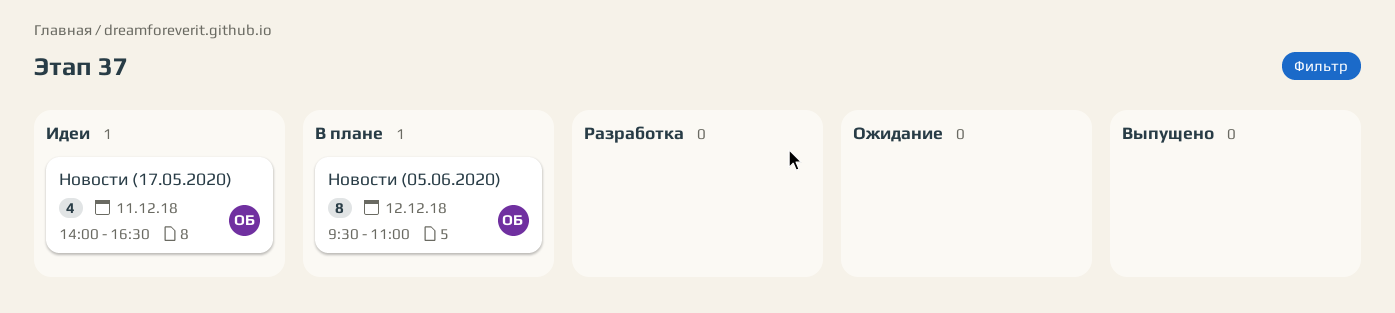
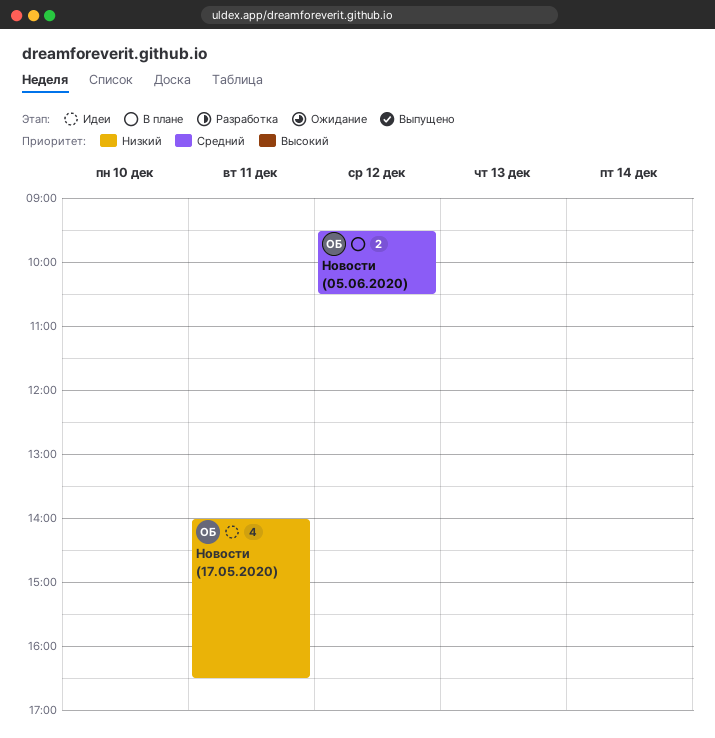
Новости (05.06.2020), estimate: 8 -> 2
Новости (05.06.2020), ends: 11:00 -> 10:30

